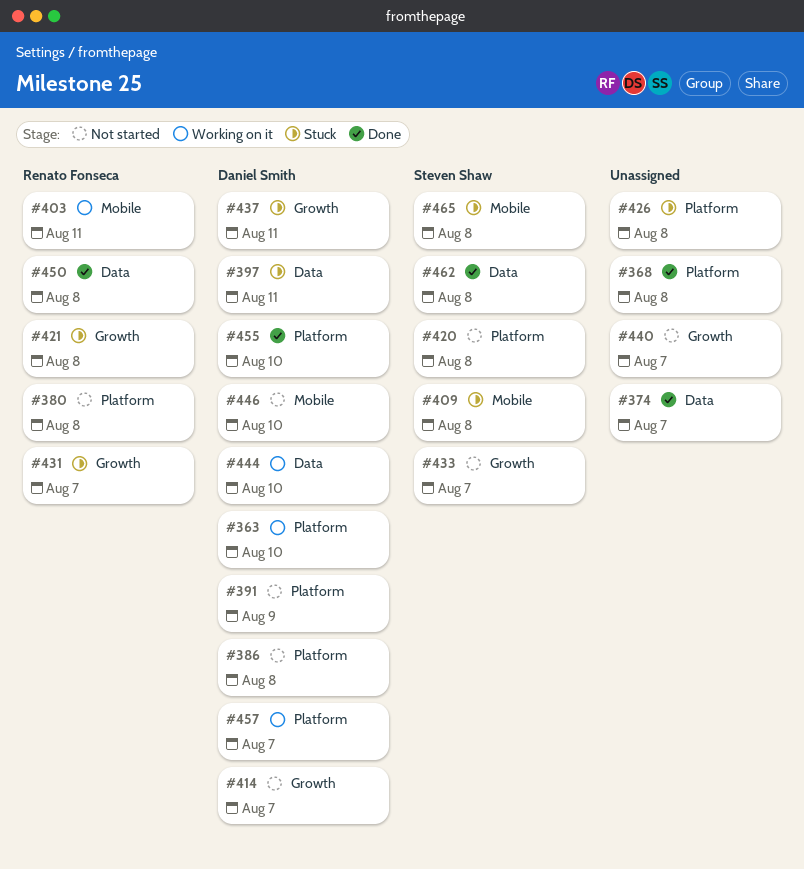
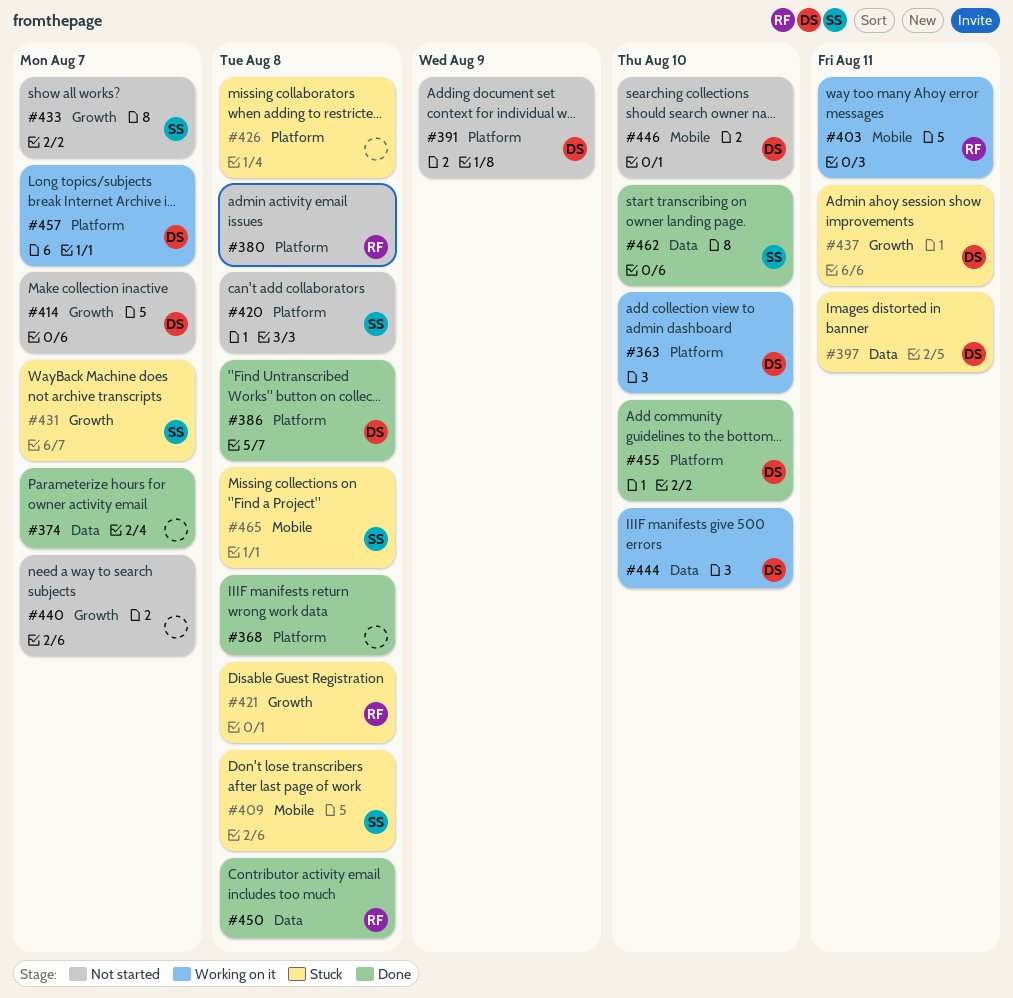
#386, status: Not started -> Done
#431, owner: Renato Fonseca -> Steven Shaw
#462, due: Aug 8 -> Aug 10

